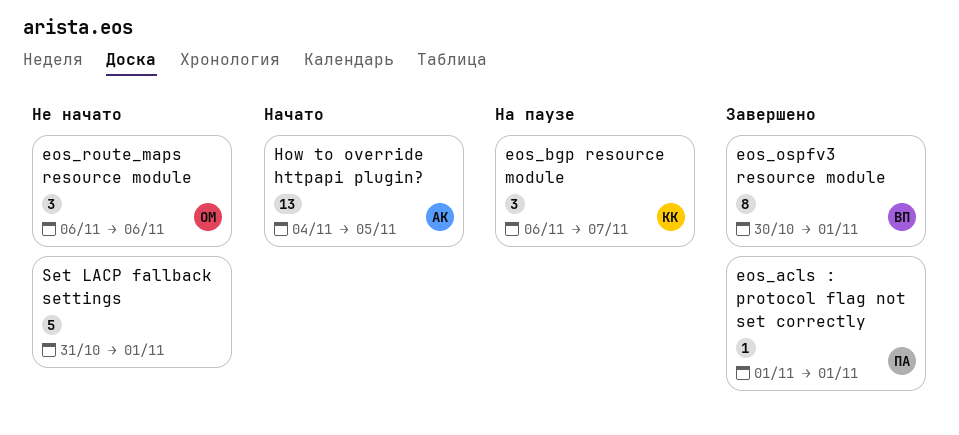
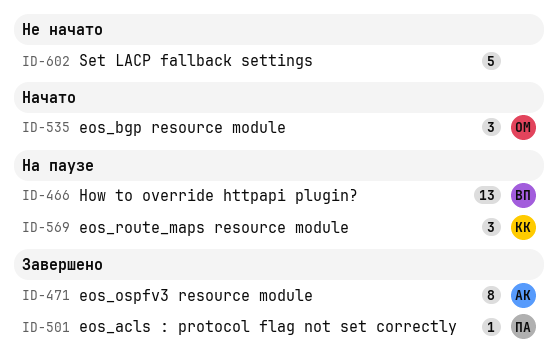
eos_bgp resource module, status: На паузе -> Начато
eos_bgp resource module, owner: КК -> ОМ
eos_ospfv3 resource module, owner: ВП -> АК
eos_route_maps resource module, status: Не начато -> На паузе
eos_route_maps resource module, owner: ОМ -> КК
How to override httpapi plugin?, status: Начато -> На паузе
How to override httpapi plugin?, owner: АК -> ВП

